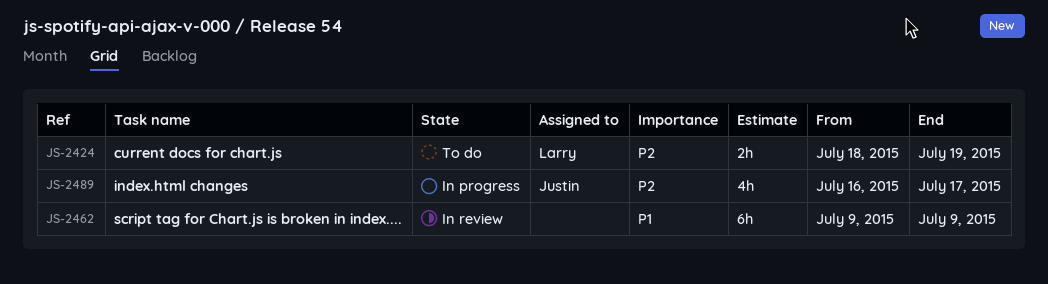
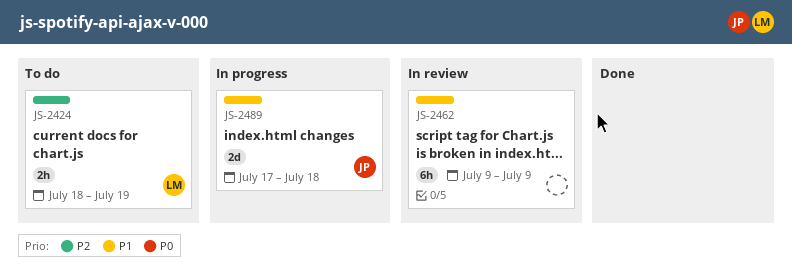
JS-2489, priority: P2 -> P1
JS-2489, estimate: 4h -> 2d
JS-2489, start: Jul 16 -> Jul 17
JS-2489, due: Jul 17 -> Jul 18

